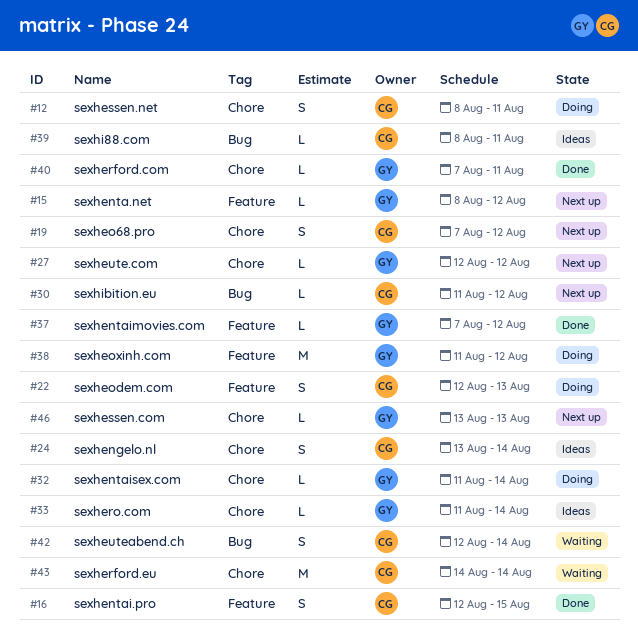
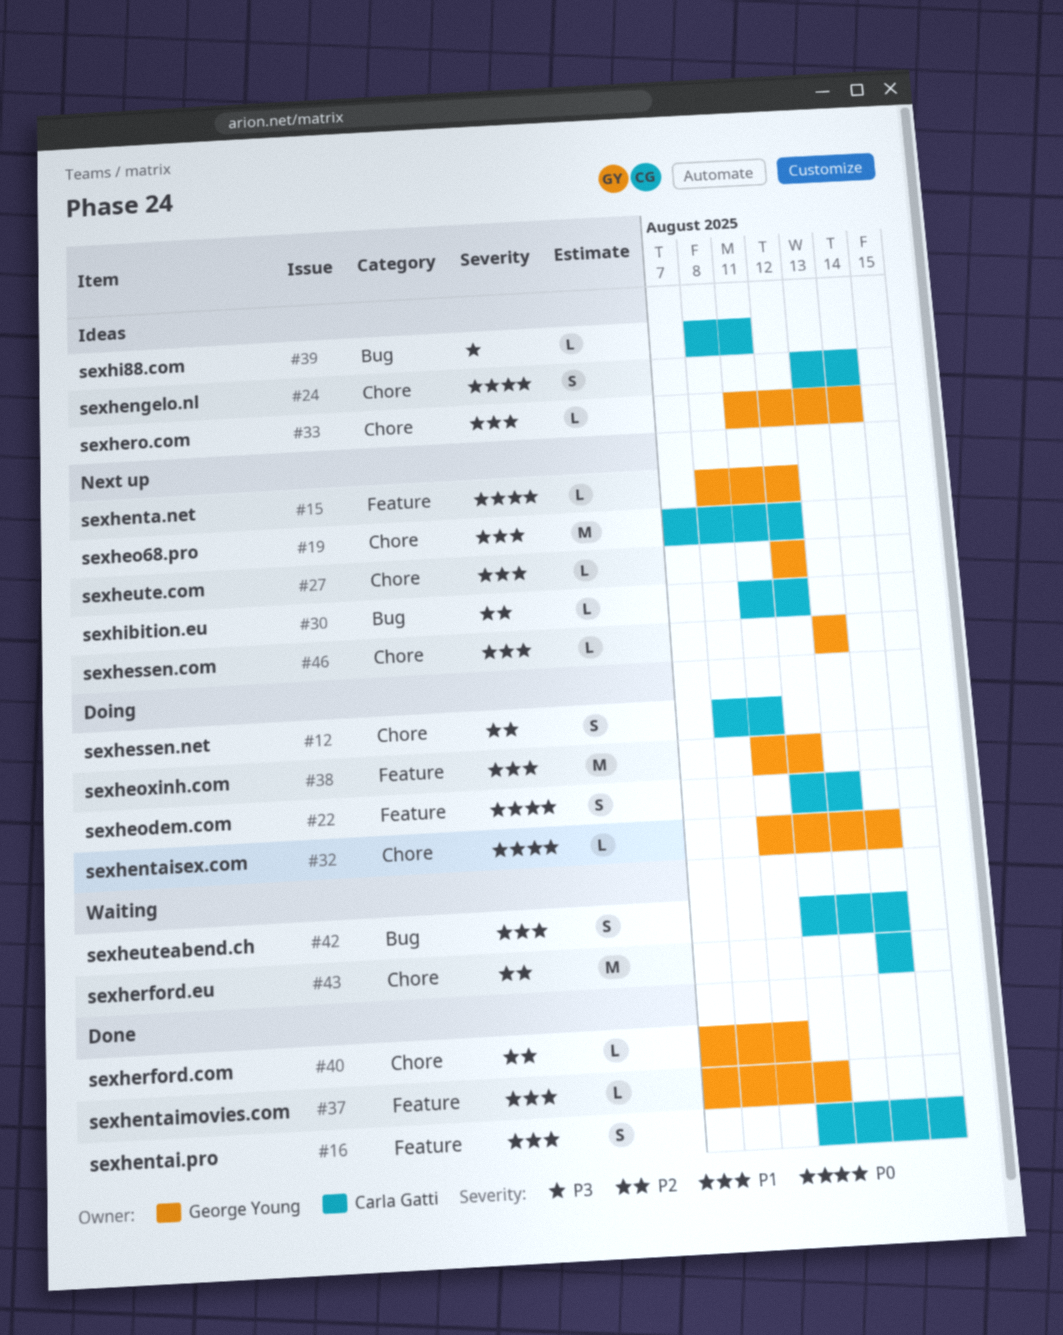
#19, estimate: S -> M

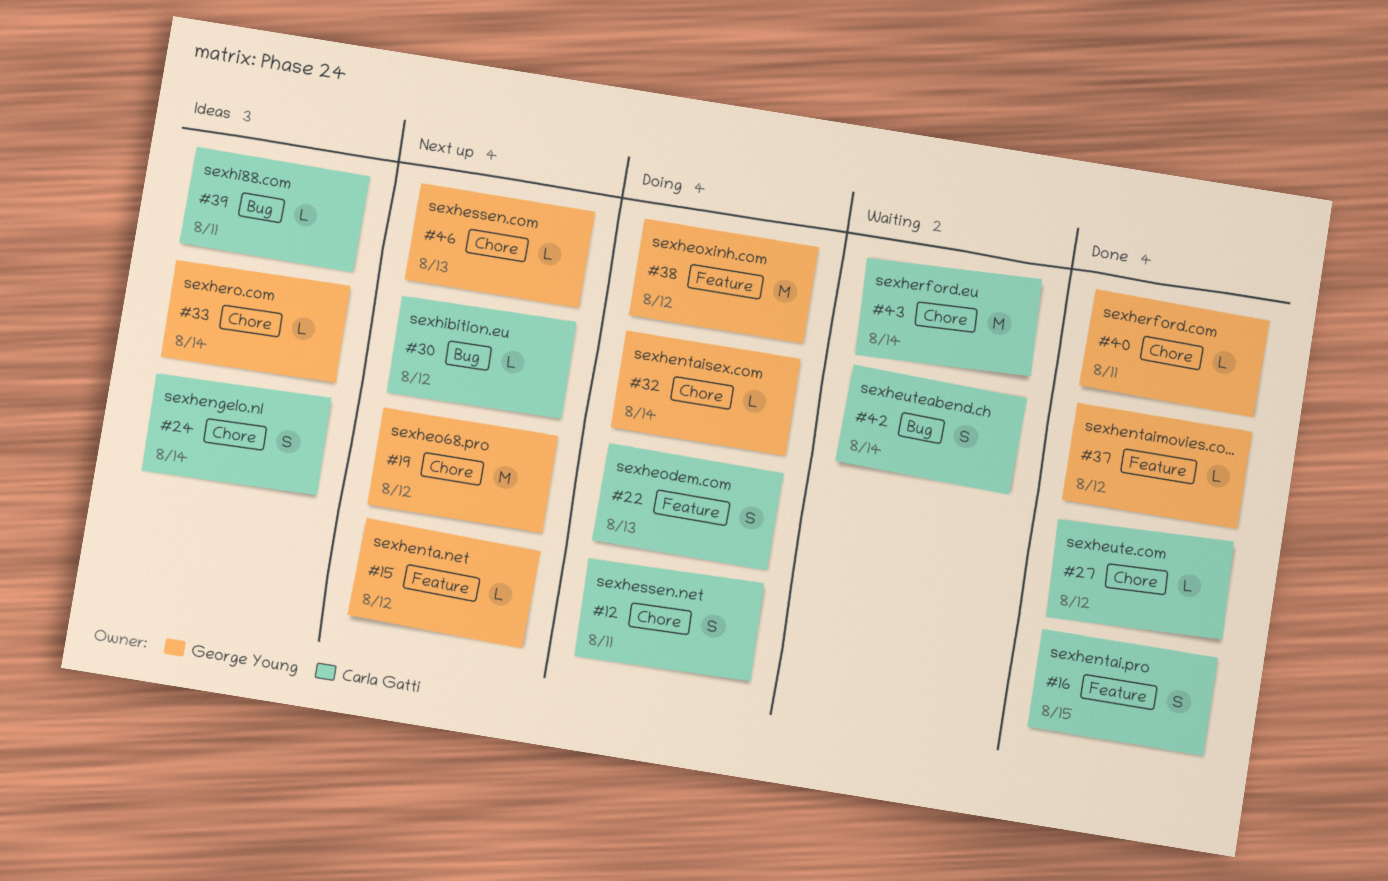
#19, owner: Carla Gatti -> George Young
#27, status: Next up -> Done
#27, owner: George Young -> Carla Gatti

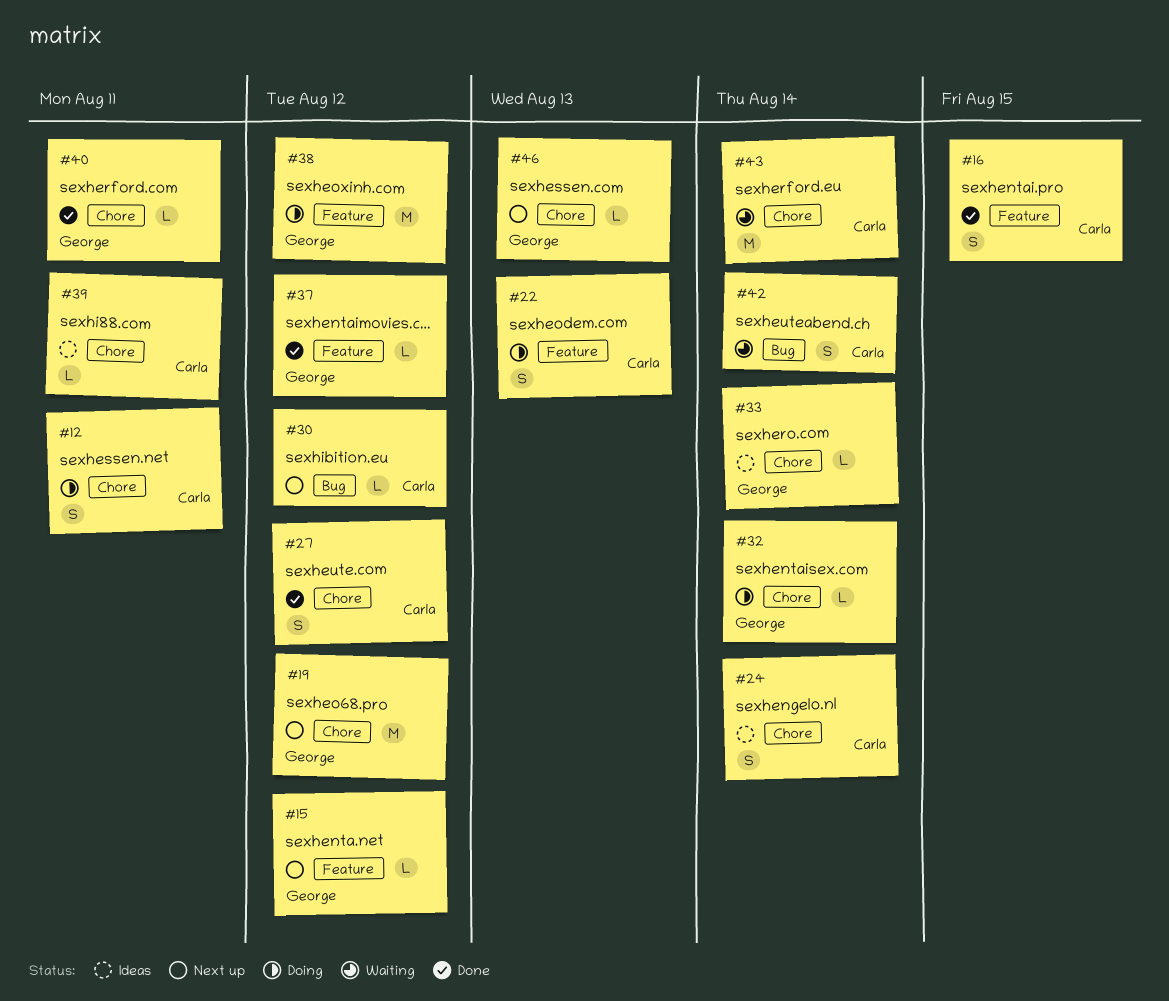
#27, estimate: L -> S
#39, label: Bug -> Chore

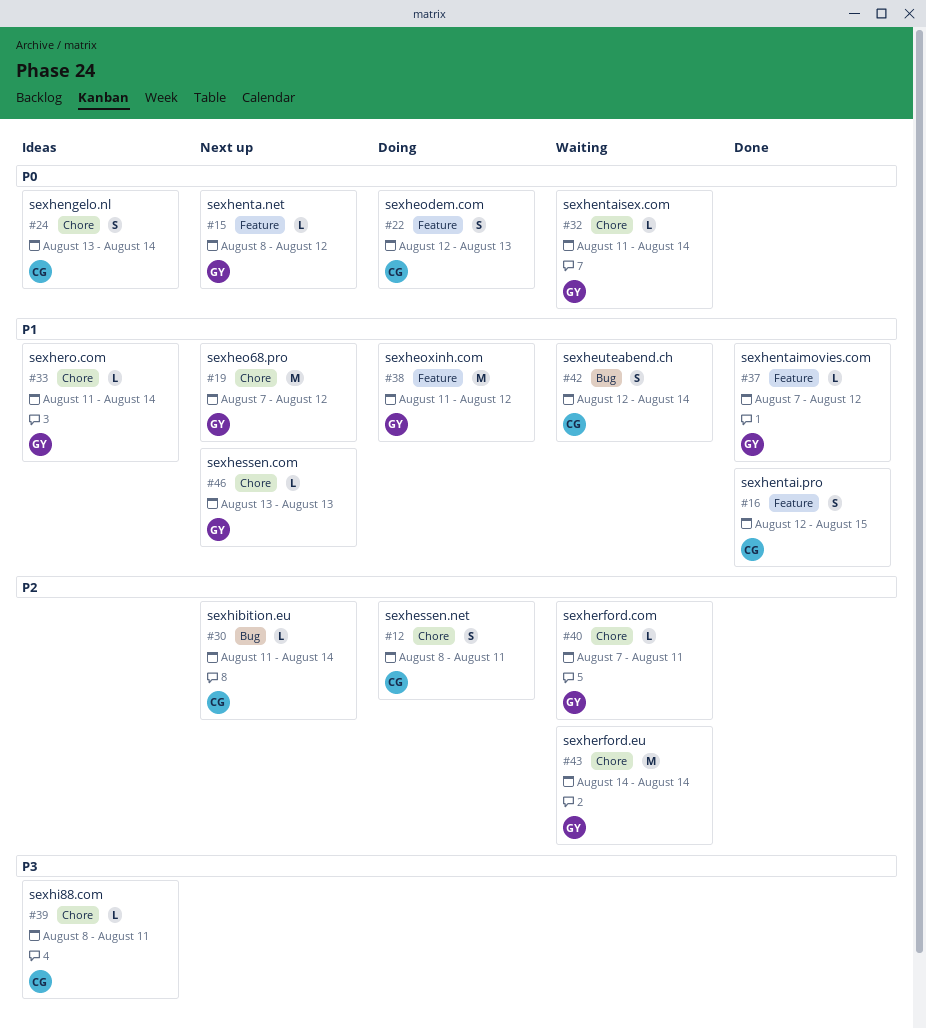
#27: present -> none
#30, due: Aug 12 -> Aug 14
#32, status: Doing -> Waiting
#40, status: Done -> Waiting
#43, owner: Carla -> George

